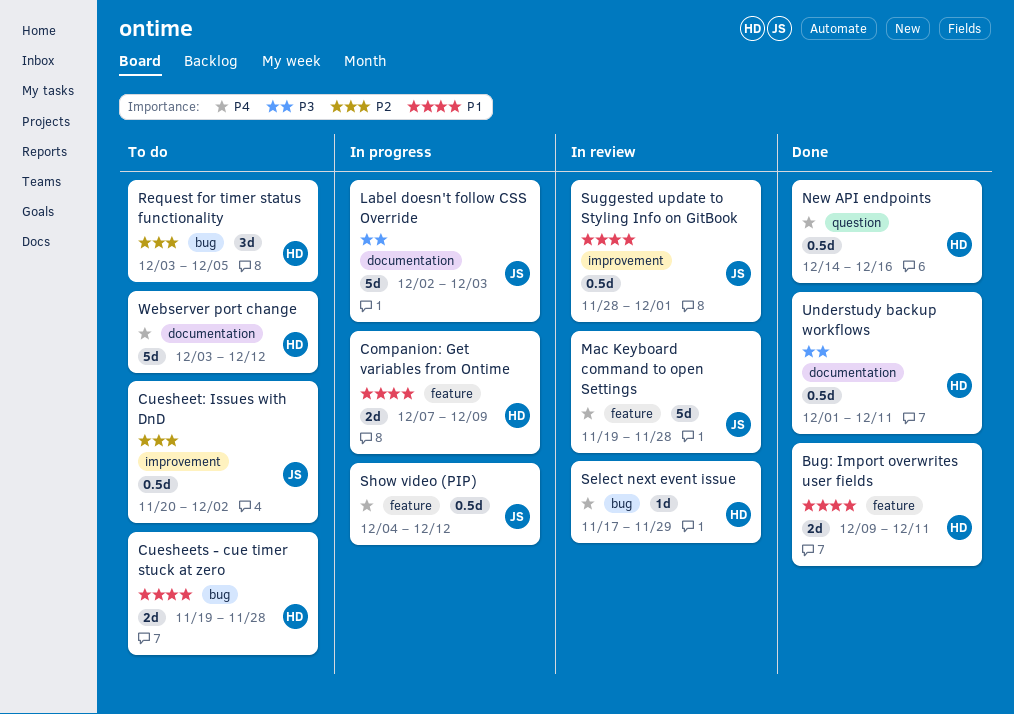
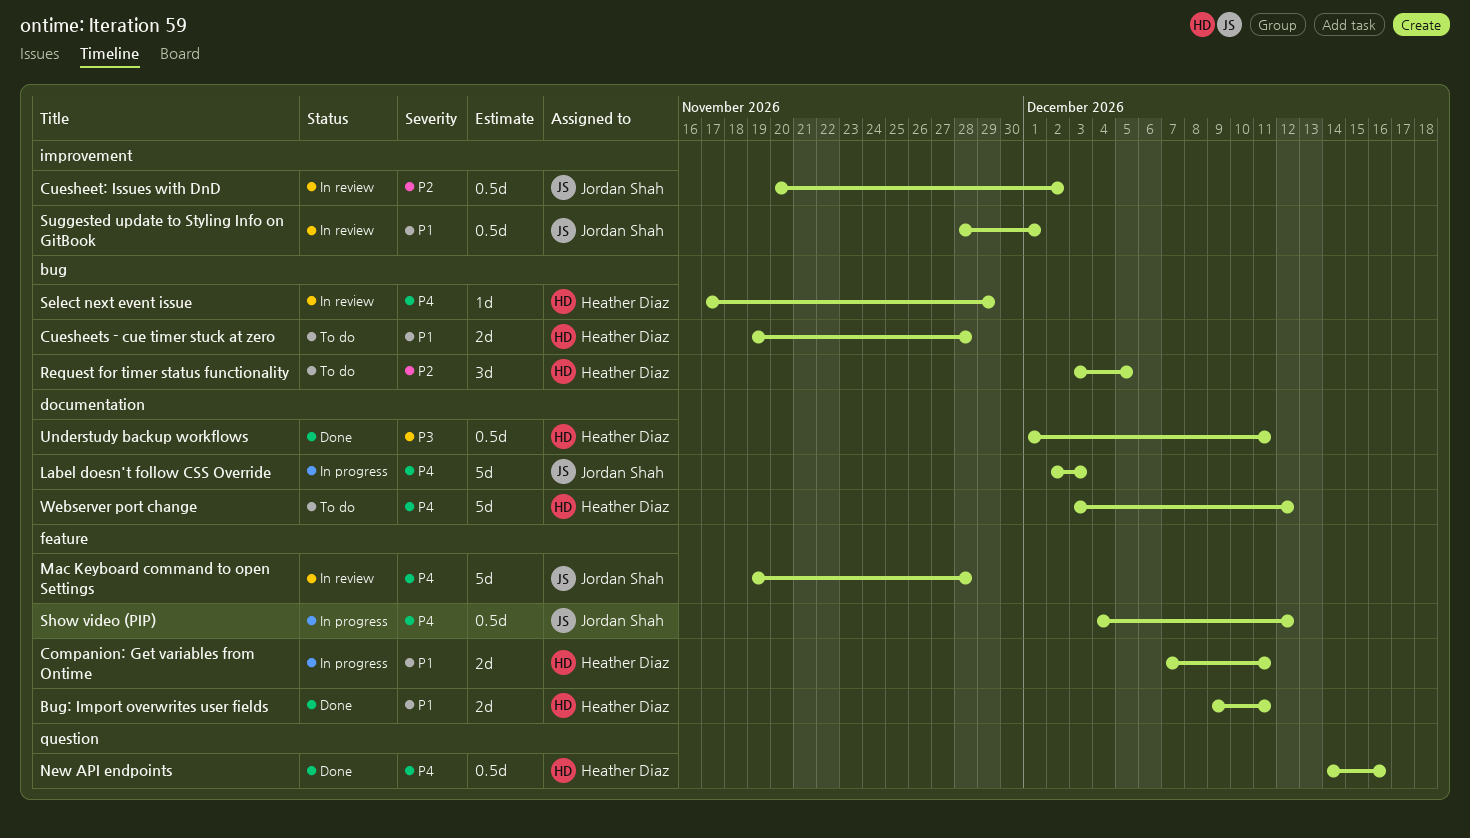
Companion: Get variables from Ontime, due: Dec 9 -> Dec 11
Cuesheet: Issues with DnD, status: To do -> In review
Label doesn't follow CSS Override, priority: P3 -> P4

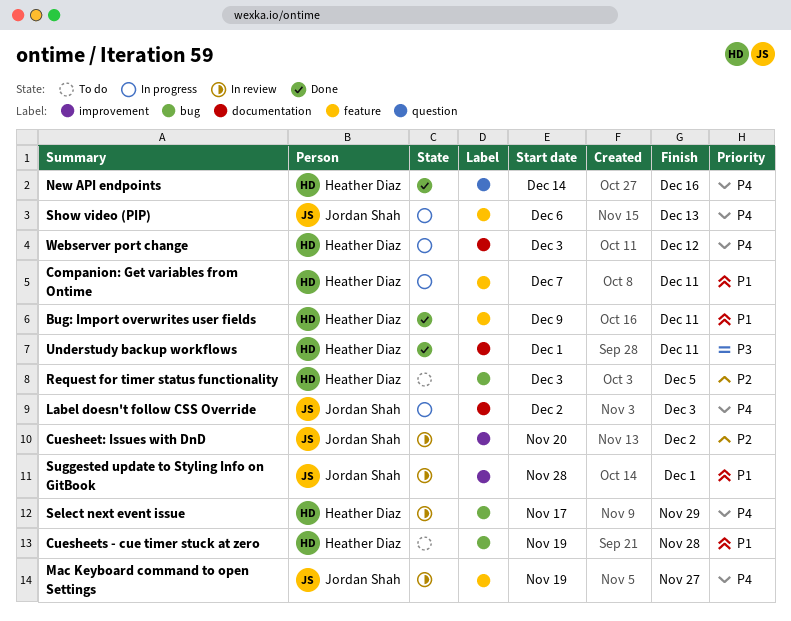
Mac Keyboard command to open Settings, due: Nov 28 -> Nov 27
Show video (PIP), start: Dec 4 -> Dec 6
Show video (PIP), due: Dec 12 -> Dec 13
Webserver port change, status: To do -> In progress

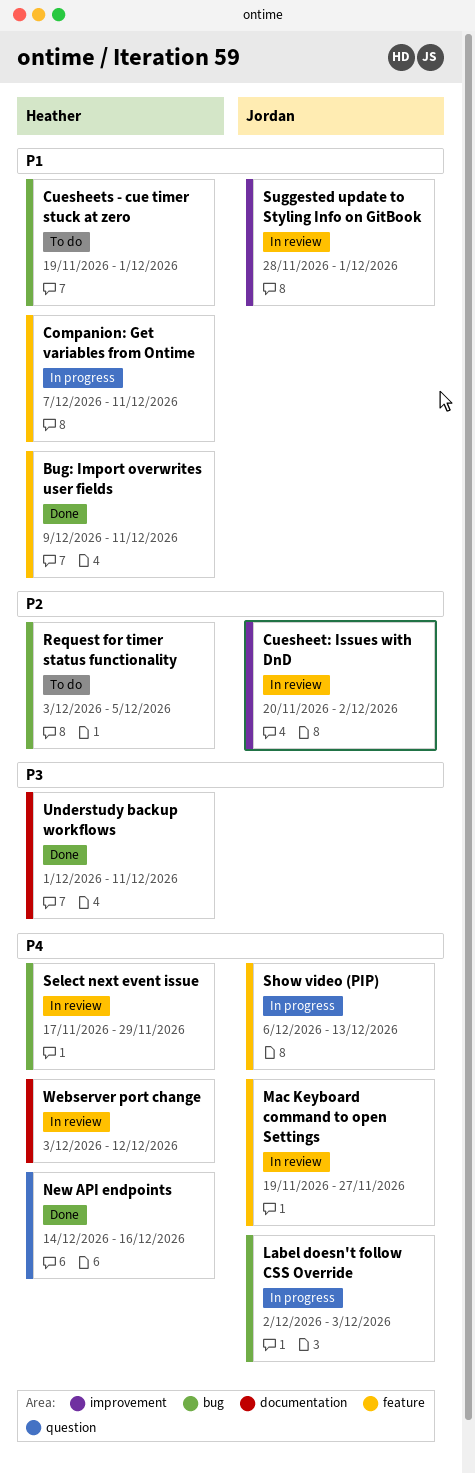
Cuesheets - cue timer stuck at zero, due: Nov 28 -> Dec 1
Label doesn't follow CSS Override, label: documentation -> bug
Webserver port change, status: In progress -> In review

